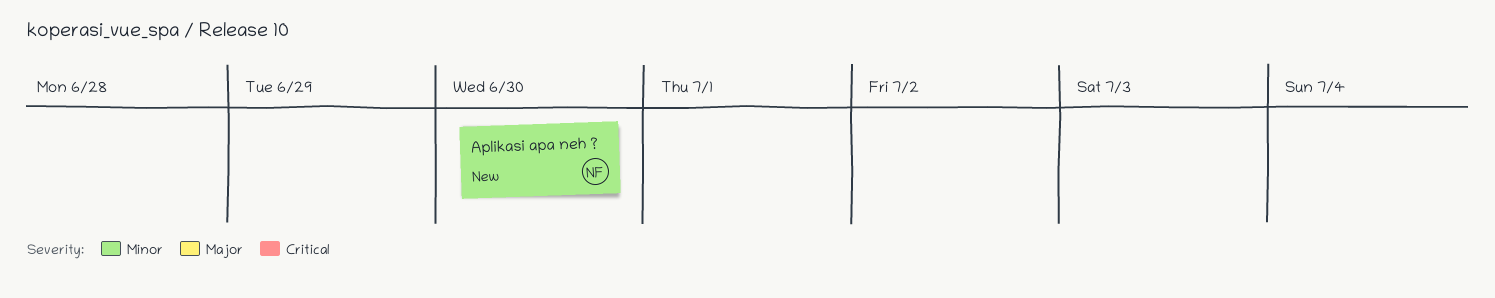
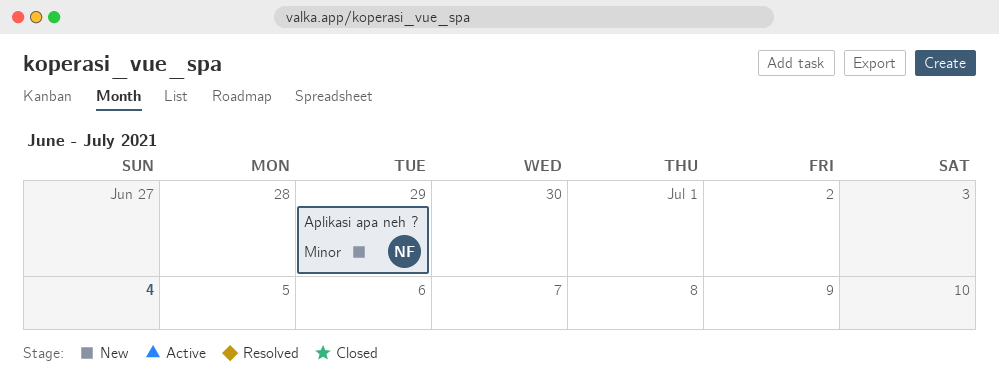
Aplikasi apa neh ?, due: Jun 30 -> Jun 29

